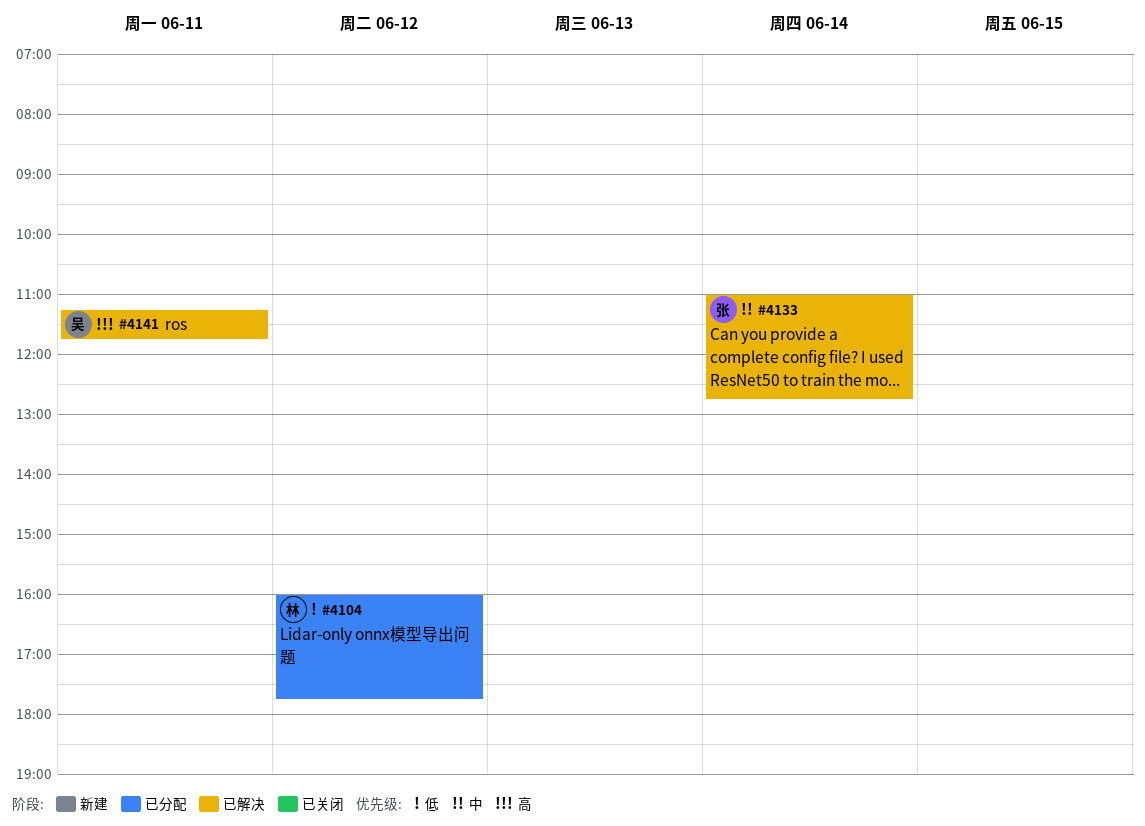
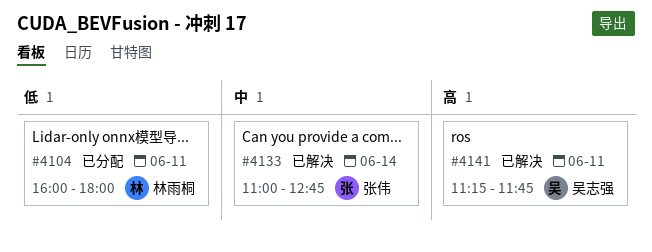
#4104, day: Jun 12 -> Jun 11
#4104, ends: 17:45 -> 18:00

